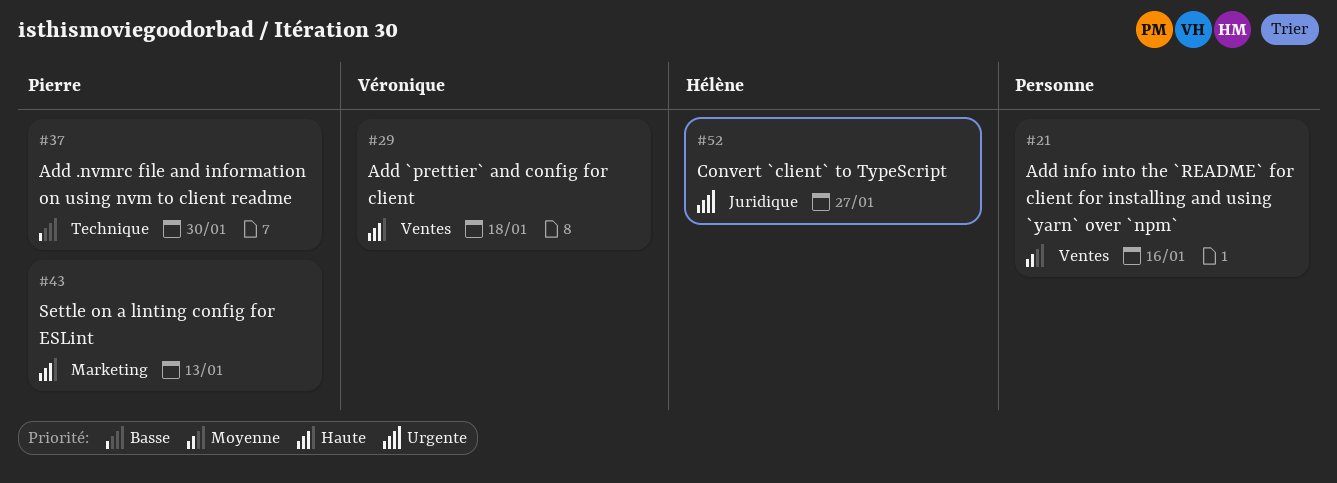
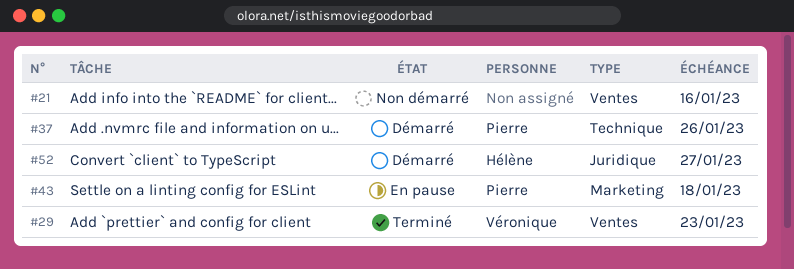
#29, due: Jan 18 -> Jan 23
#37, due: Jan 30 -> Jan 26
#43, due: Jan 13 -> Jan 18

